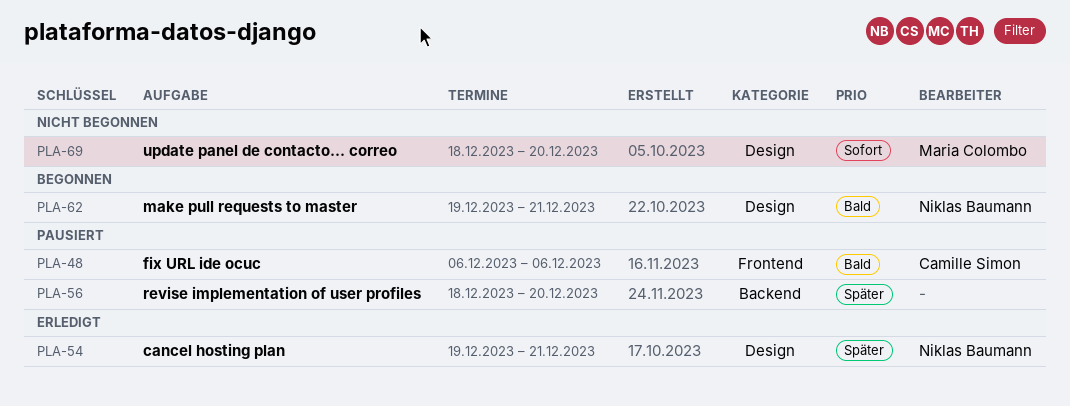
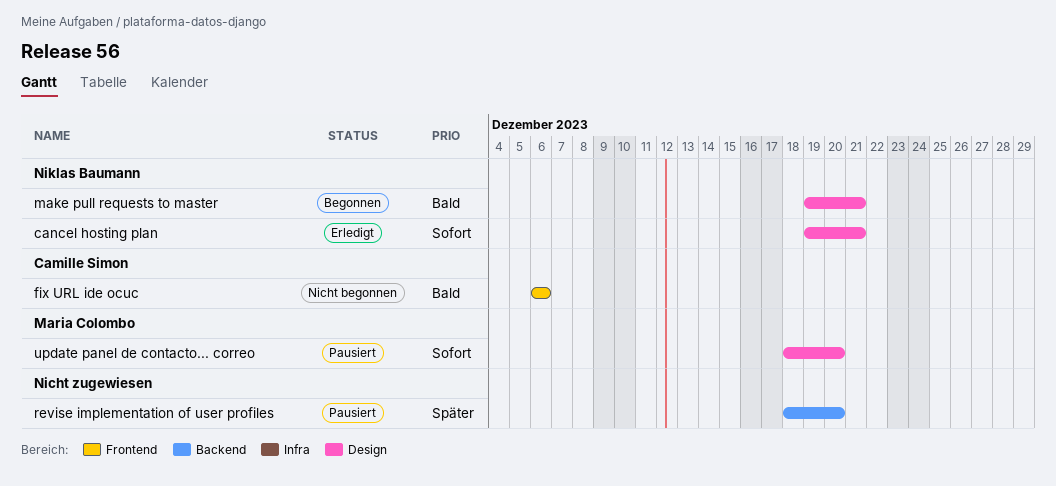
cancel hosting plan, priority: Später -> Sofort
fix URL ide ocuc, status: Pausiert -> Nicht begonnen
update panel de contacto... correo, status: Nicht begonnen -> Pausiert

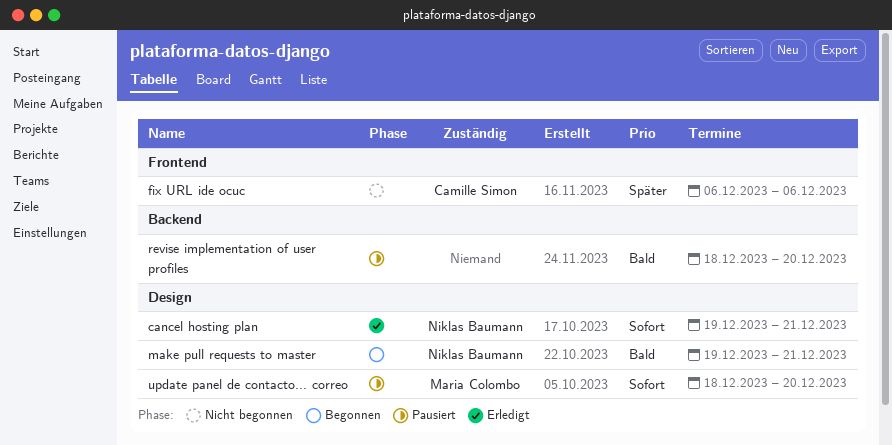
fix URL ide ocuc, priority: Bald -> Später
revise implementation of user profiles, priority: Später -> Bald

